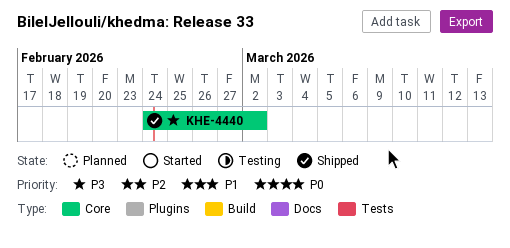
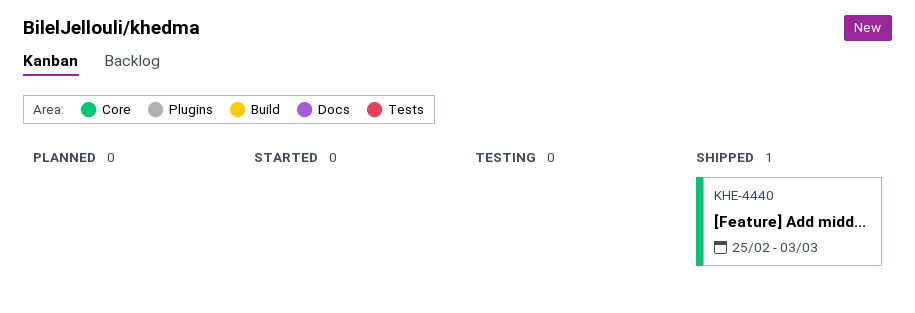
KHE-4440, start: Feb 24 -> Feb 25
KHE-4440, due: Mar 2 -> Mar 3

